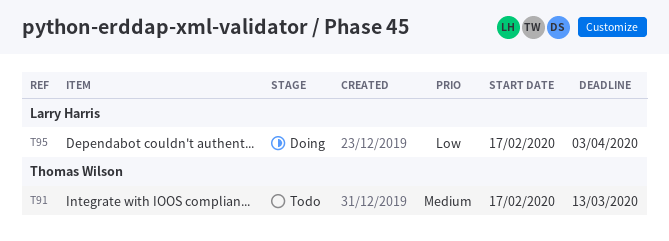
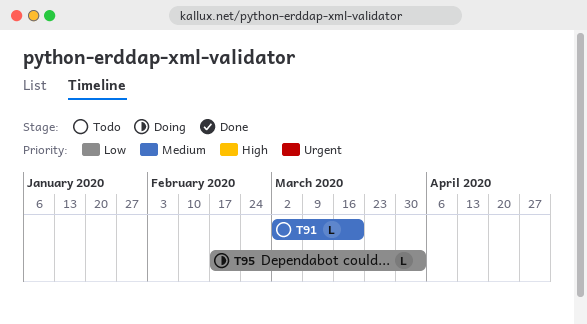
T91, start: Feb 17 -> Mar 2
T91, due: Mar 13 -> Mar 20

